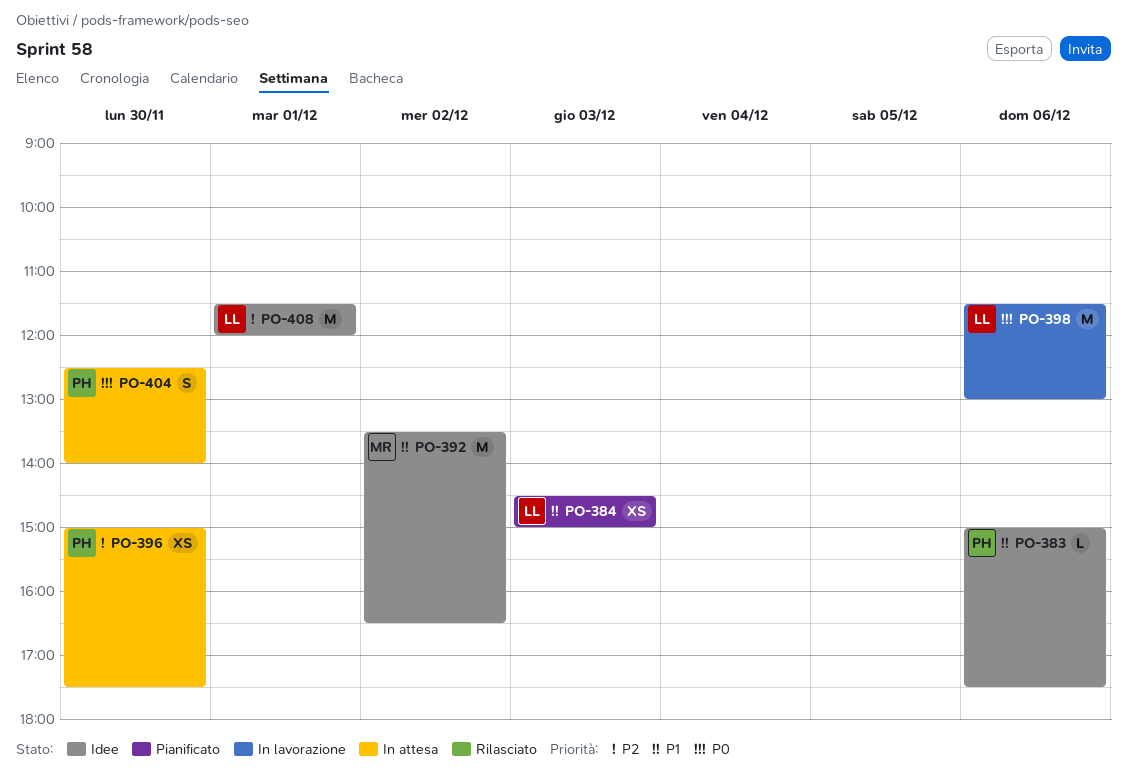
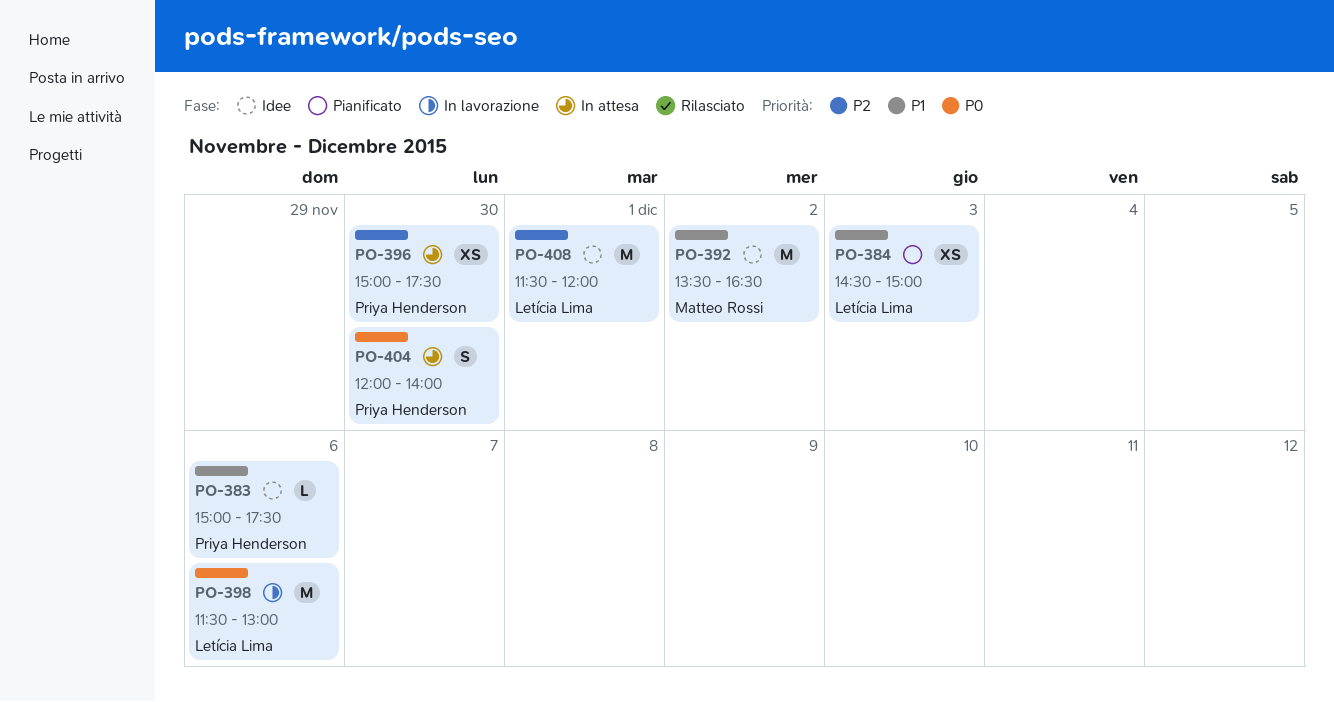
PO-404, begins: 12:30 -> 12:00

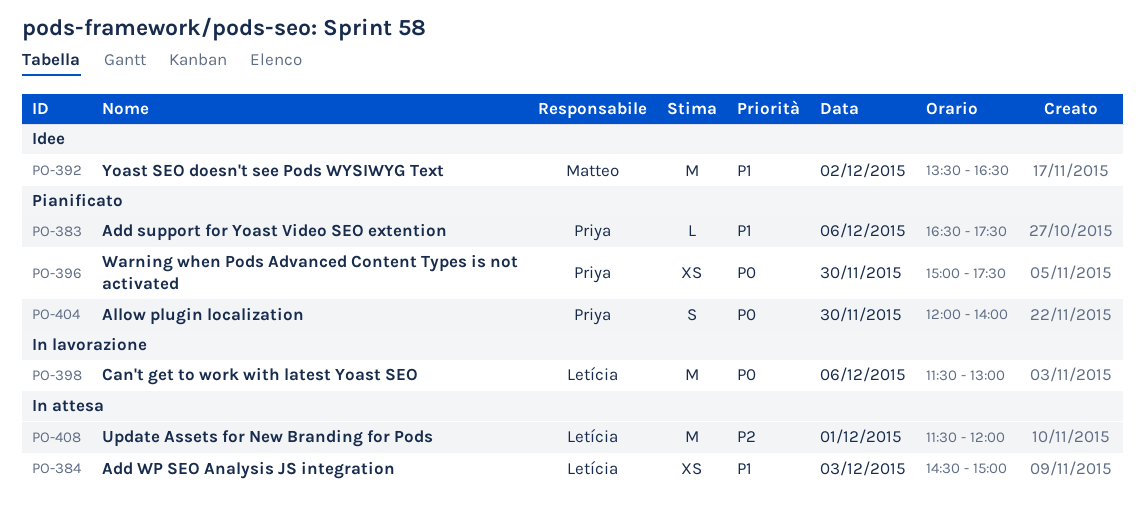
PO-383, status: Idee -> Pianificato
PO-383, begins: 15:00 -> 16:30
PO-384, status: Pianificato -> In attesa
PO-396, status: In attesa -> Pianificato
PO-396, priority: P2 -> P0
PO-404, status: In attesa -> Pianificato
PO-408, status: Idee -> In attesa

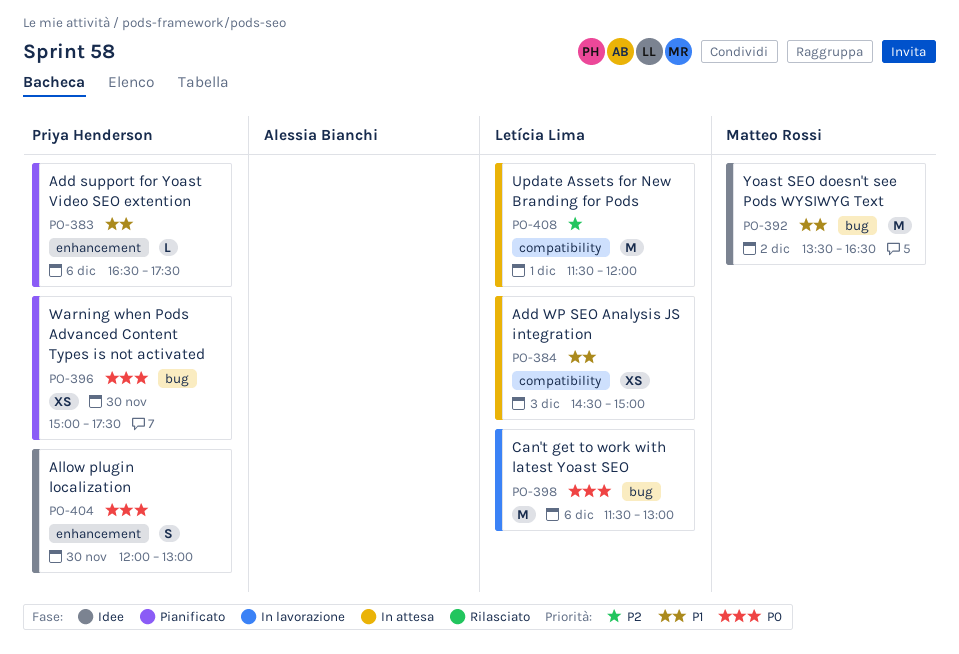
PO-404, status: Pianificato -> Idee
PO-404, ends: 14:00 -> 13:00

